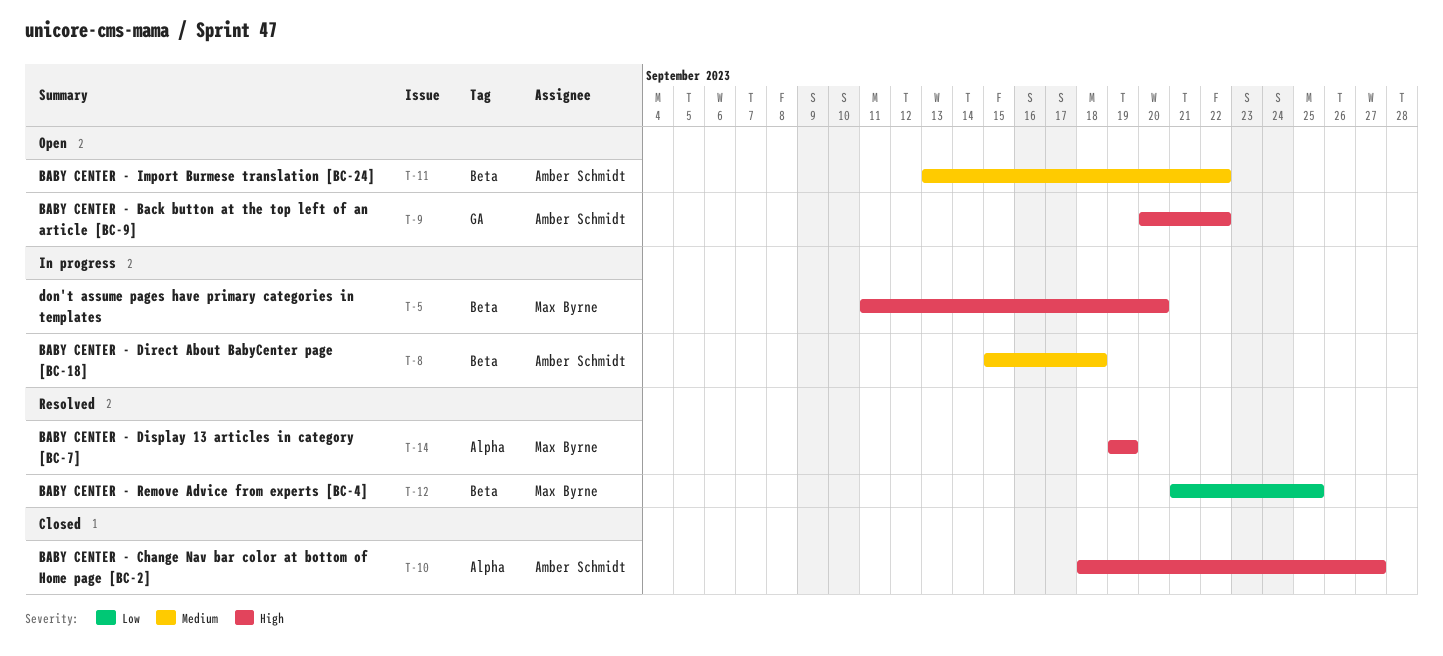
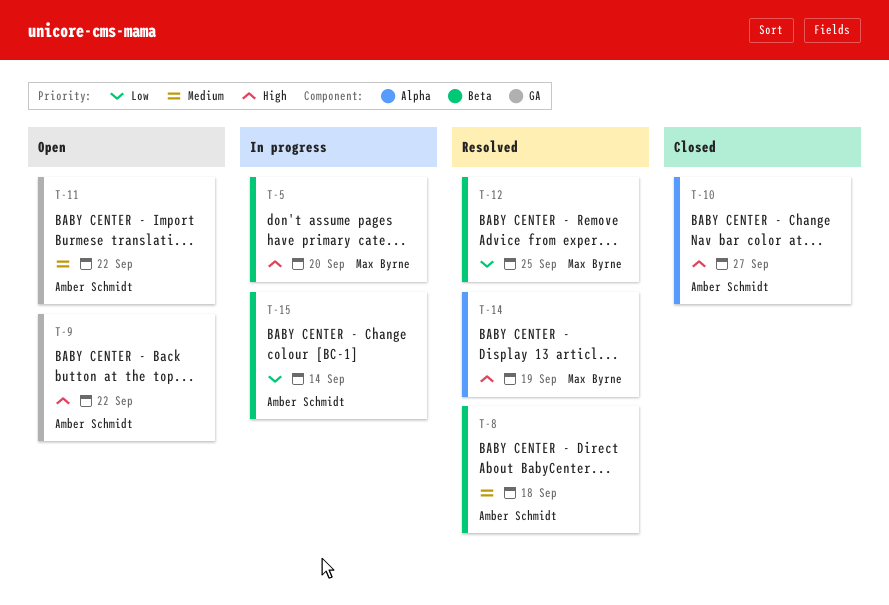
T-8, status: In progress -> Resolved
T-11, label: Beta -> GA
T-15: none -> present

